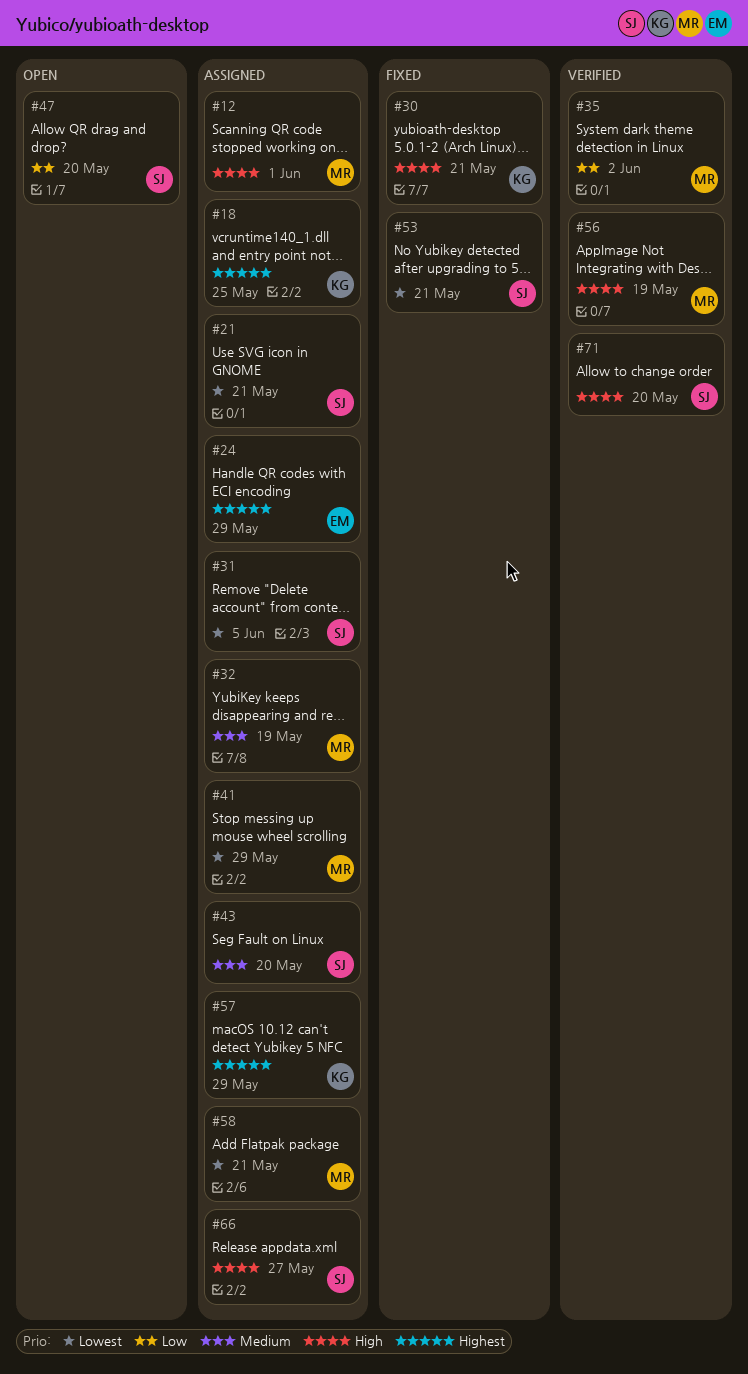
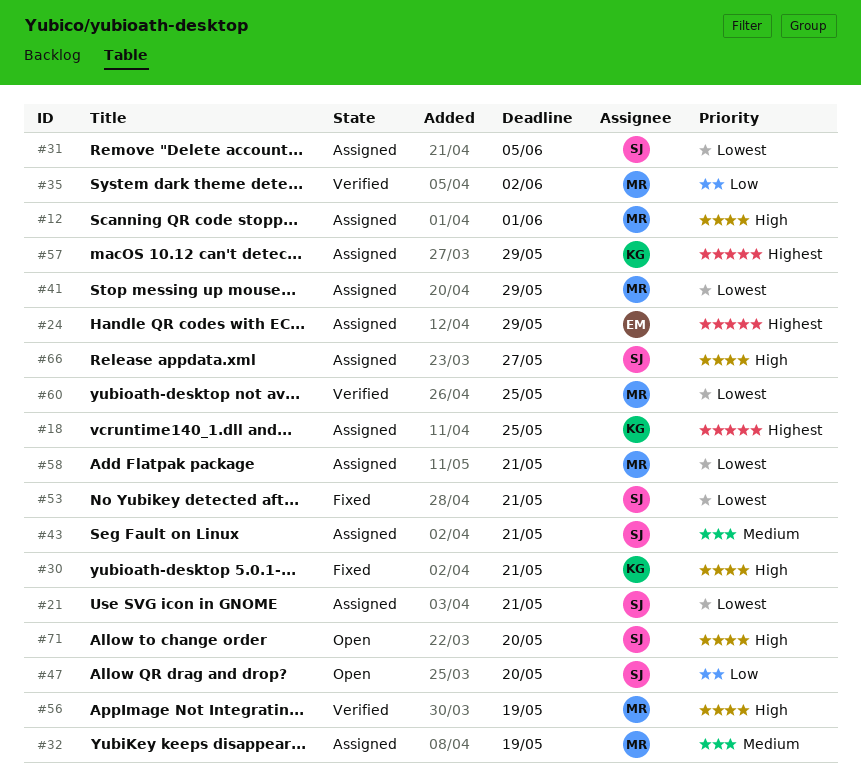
#43, due: May 20 -> May 21
#60: none -> present
#71, status: Verified -> Open

